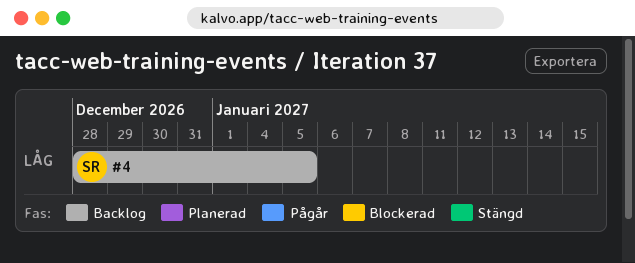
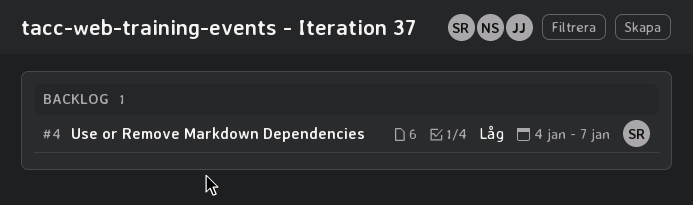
#4, start: Dec 28 -> Jan 4
#4, due: Jan 5 -> Jan 7

